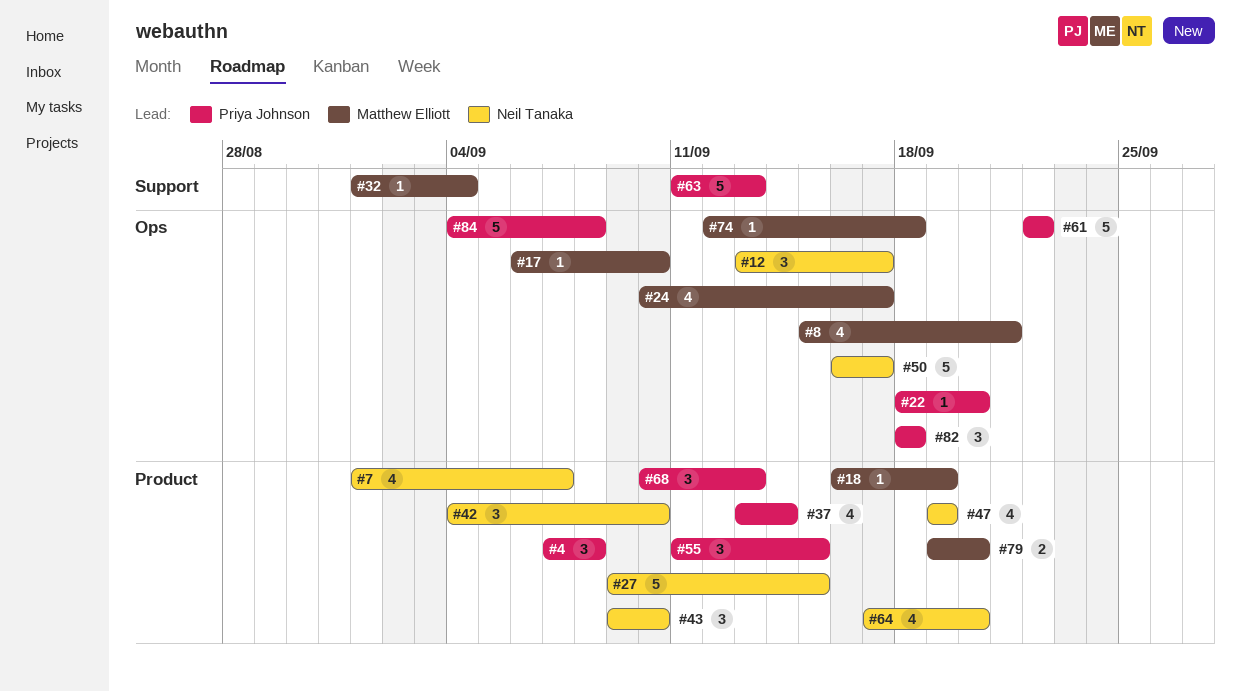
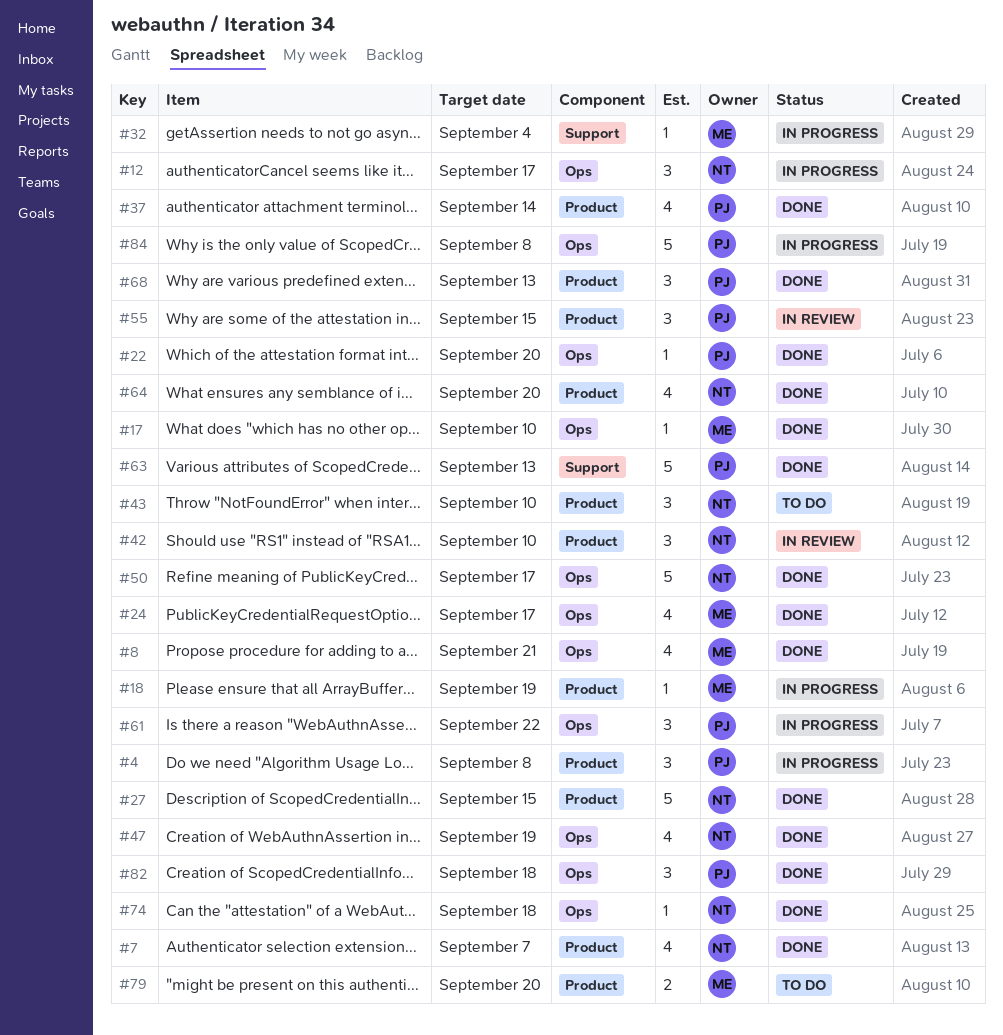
#47, label: Product -> Ops
#61, estimate: 5 -> 3
#74, owner: Matthew Elliott -> Neil Tanaka

